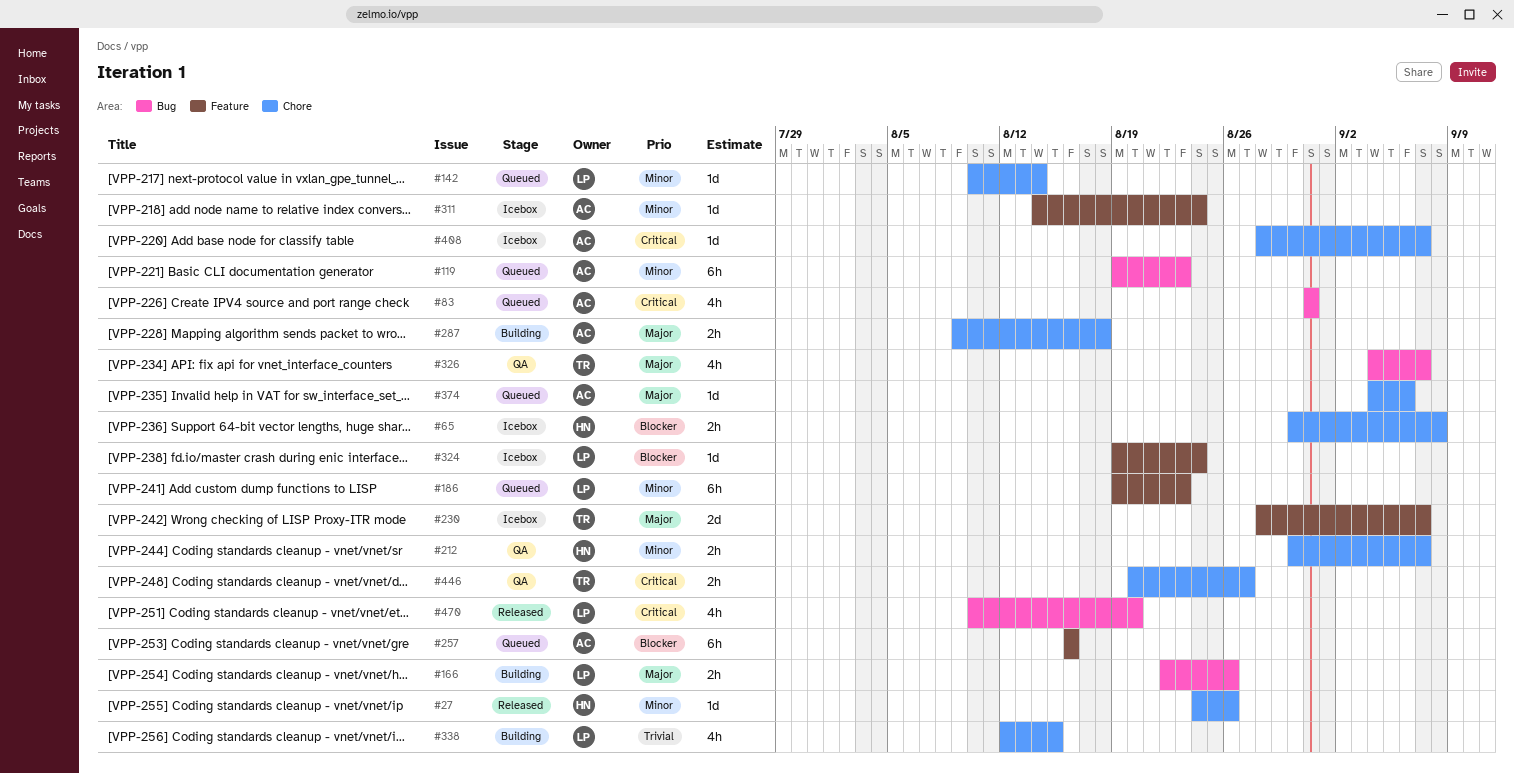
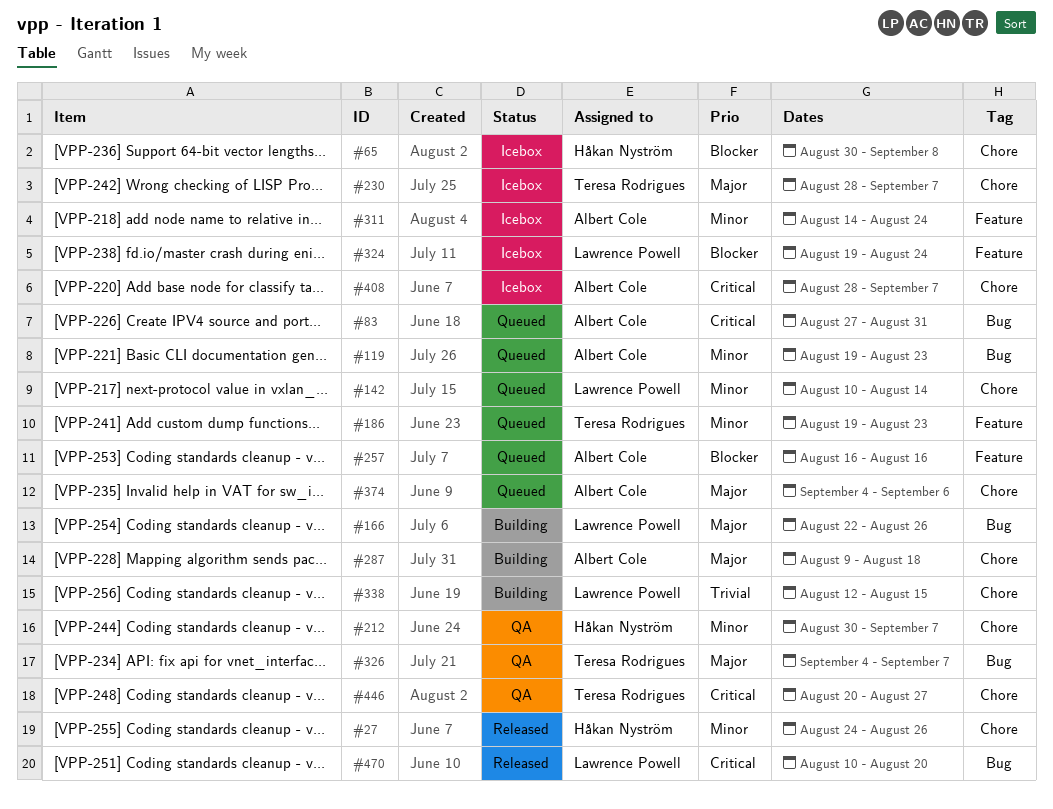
#83, start: Aug 31 -> Aug 27
#186, owner: Lawrence Powell -> Teresa Rodrigues
#230, label: Feature -> Chore

